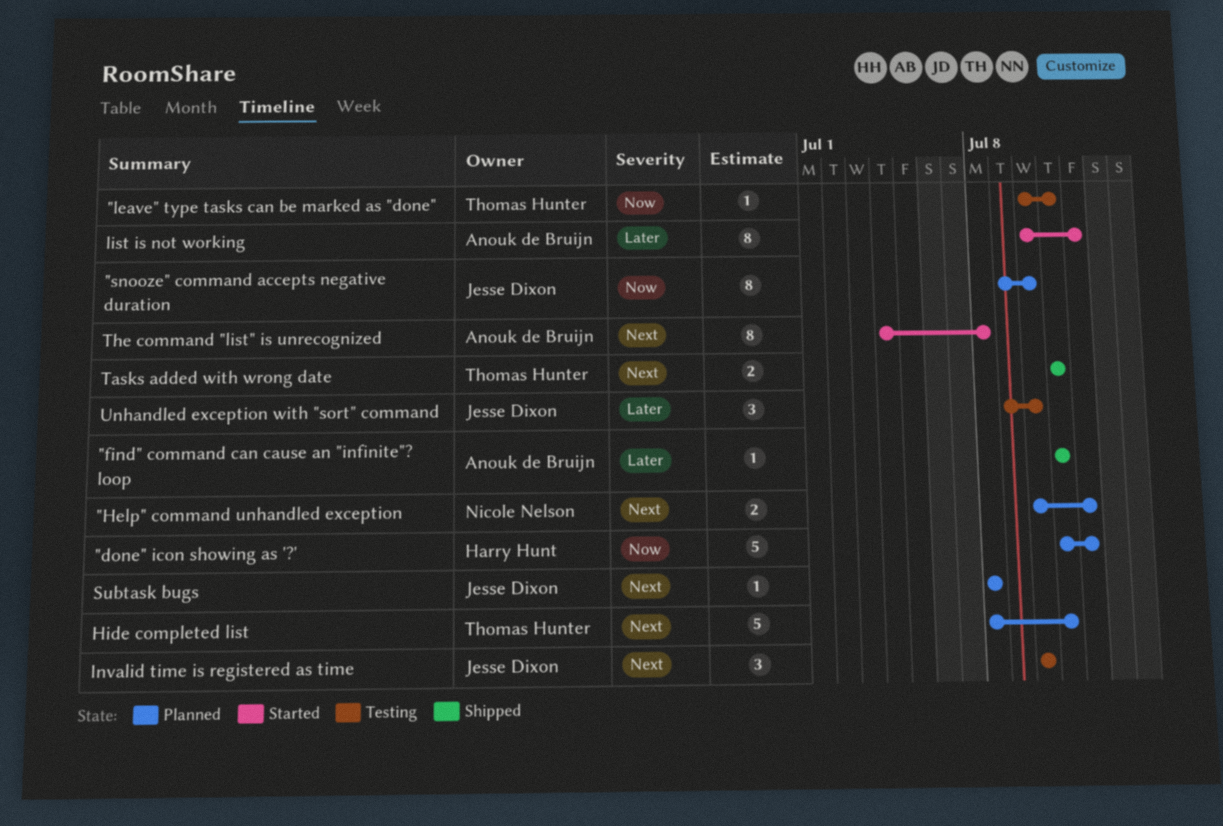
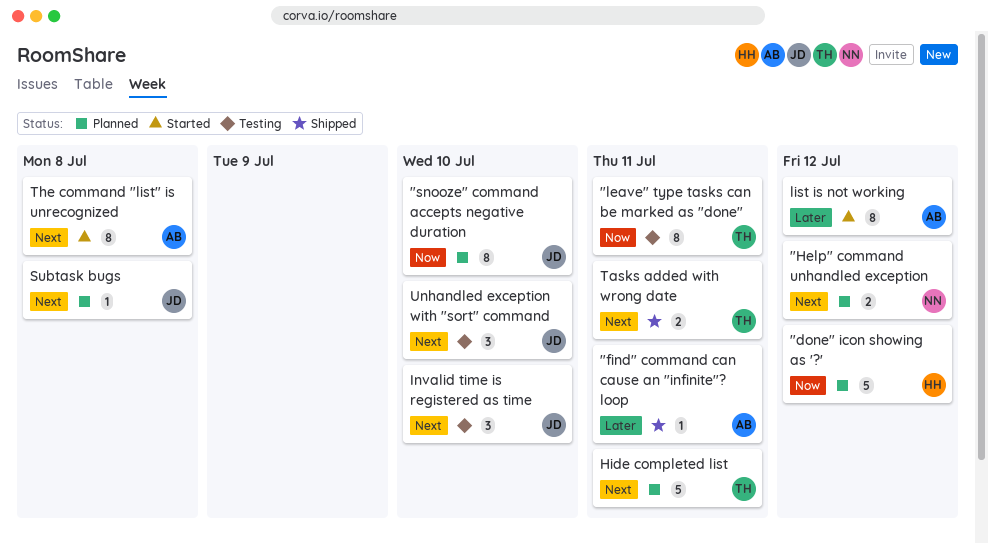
"leave" type tasks can be marked as "done", estimate: 1 -> 8
Unhandled exception with "sort" command, priority: Later -> Next

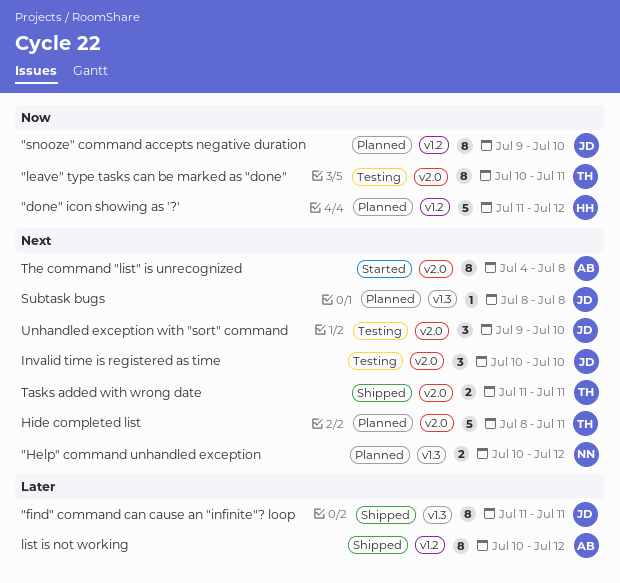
"find" command can cause an "infinite"? loop, owner: AB -> JD
"find" command can cause an "infinite"? loop, estimate: 1 -> 8
list is not working, status: Started -> Shipped

